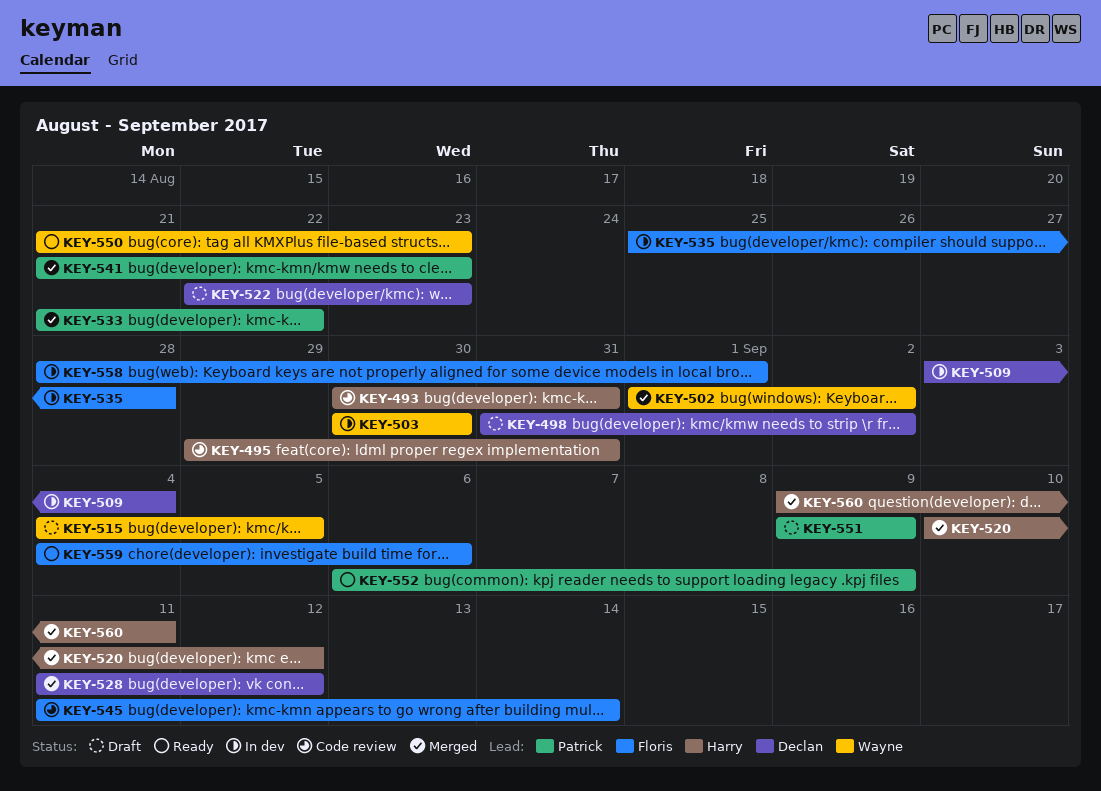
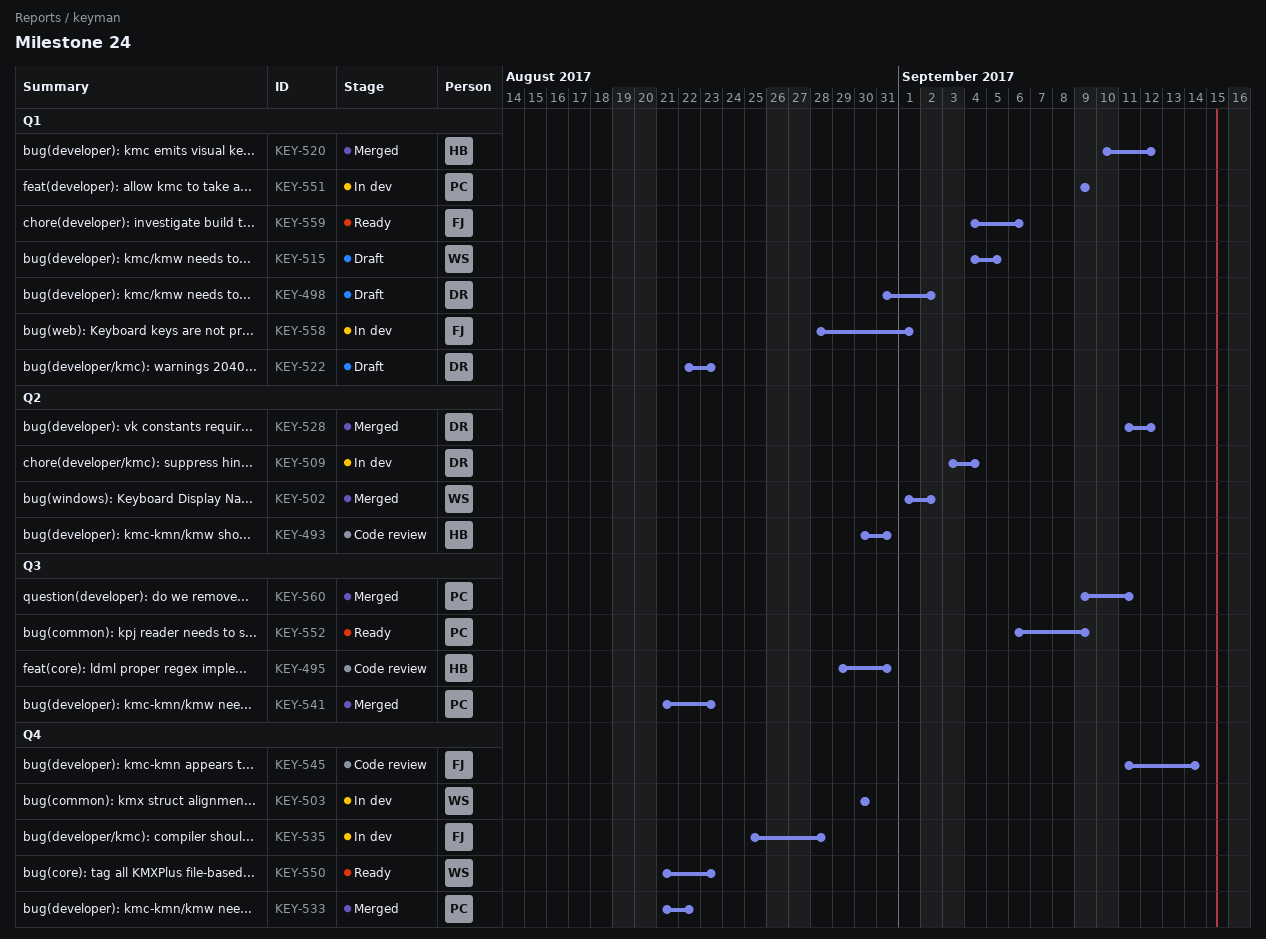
KEY-551, status: Draft -> In dev
KEY-560, owner: Harry -> Patrick

